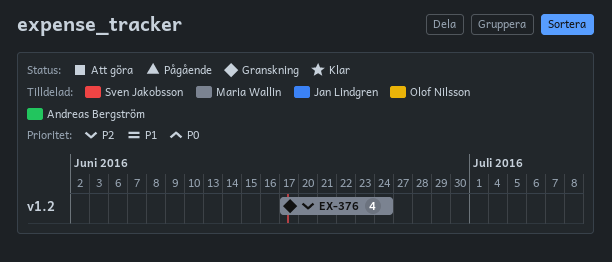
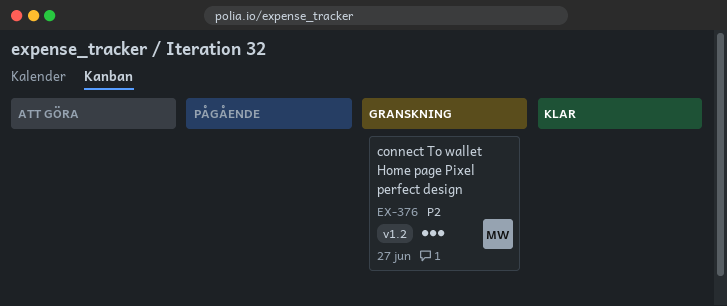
EX-376, estimate: 4 -> 3
EX-376, due: Jun 24 -> Jun 27

